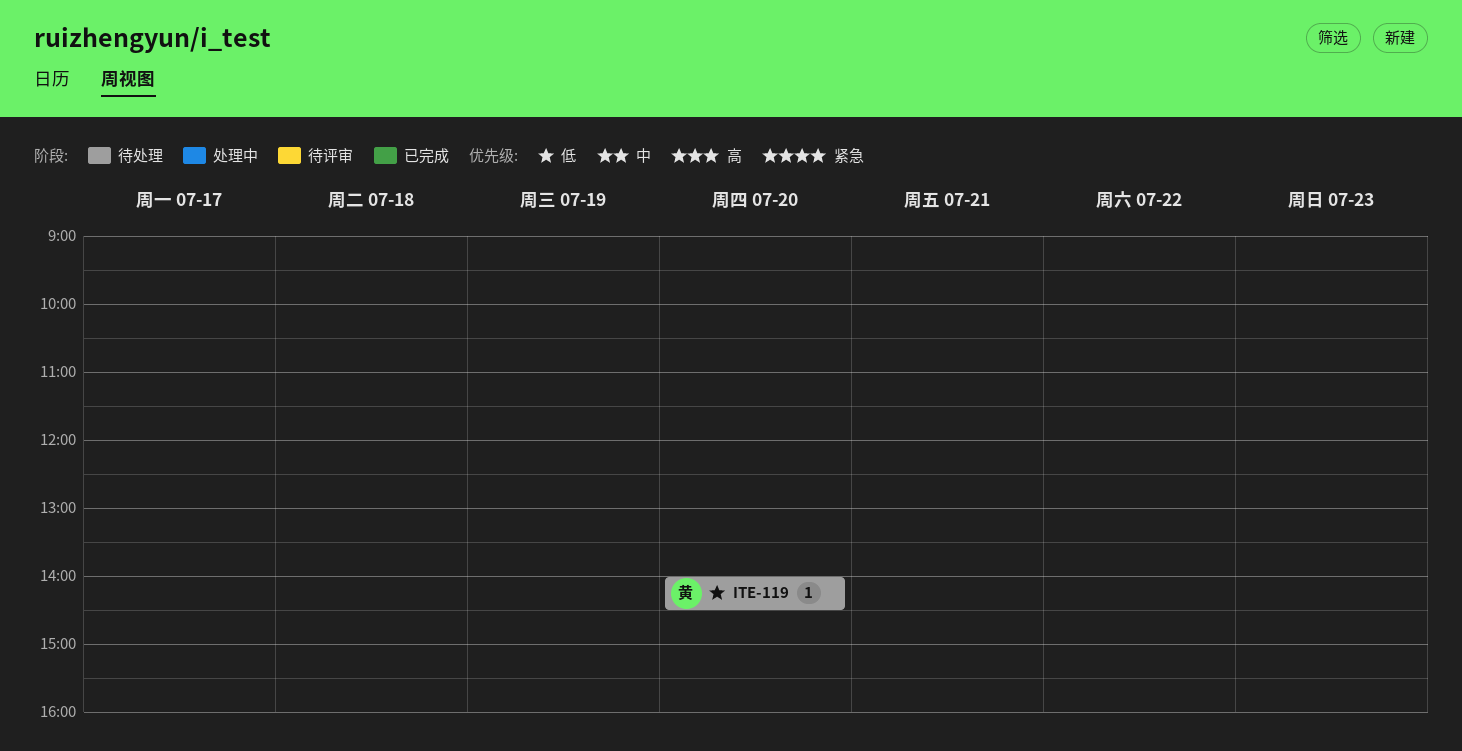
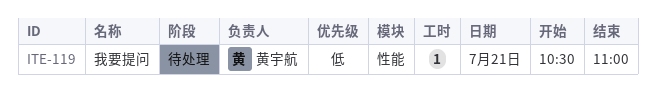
ITE-119, day: Jul 20 -> Jul 21
ITE-119, begins: 14:00 -> 10:30
ITE-119, ends: 14:30 -> 11:00

